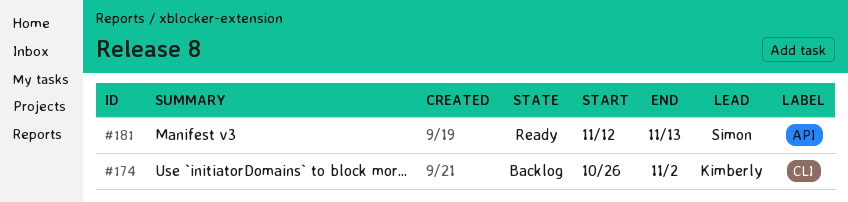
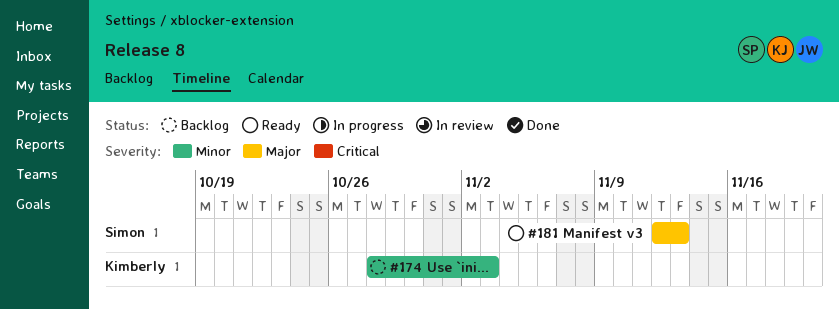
#174, start: Oct 26 -> Oct 28
#174, due: Nov 2 -> Nov 3

